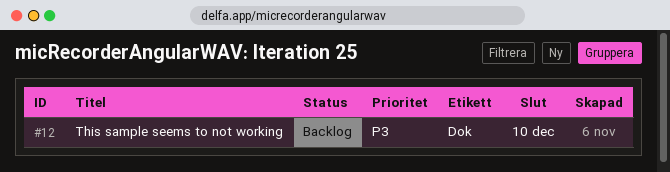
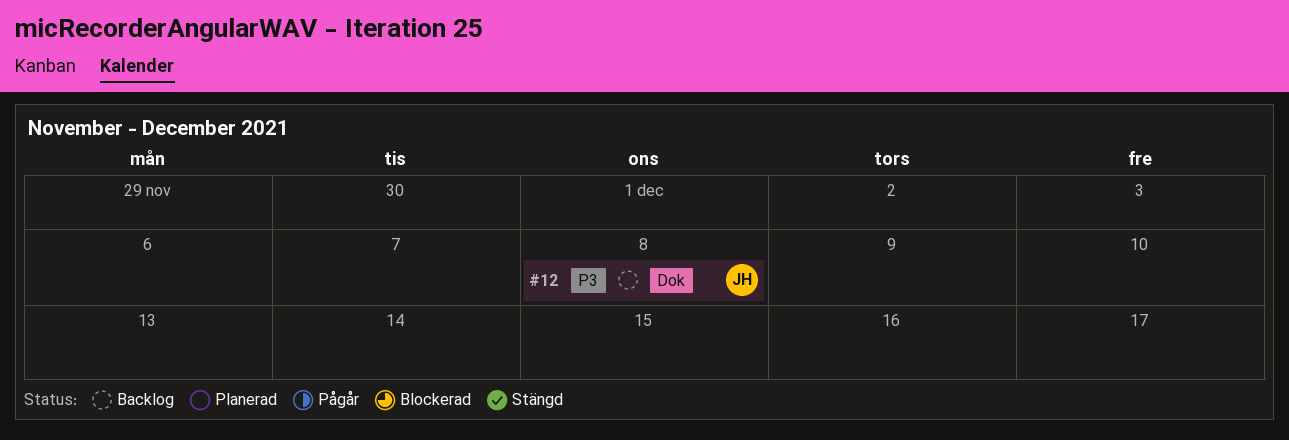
#12, due: Dec 10 -> Dec 8

